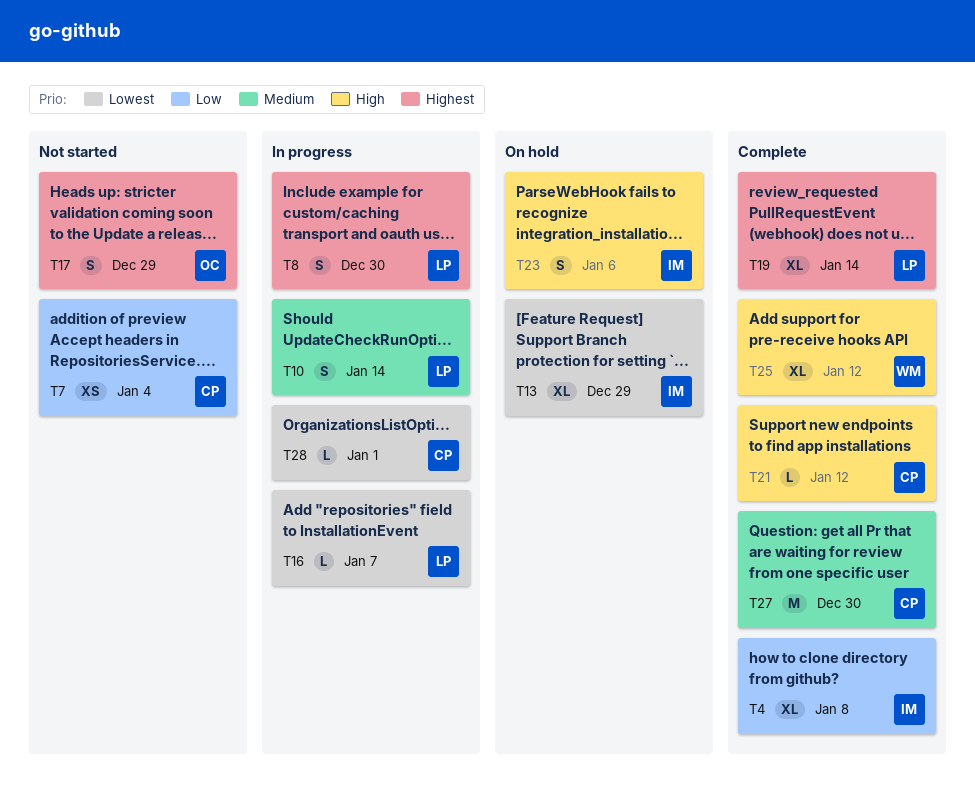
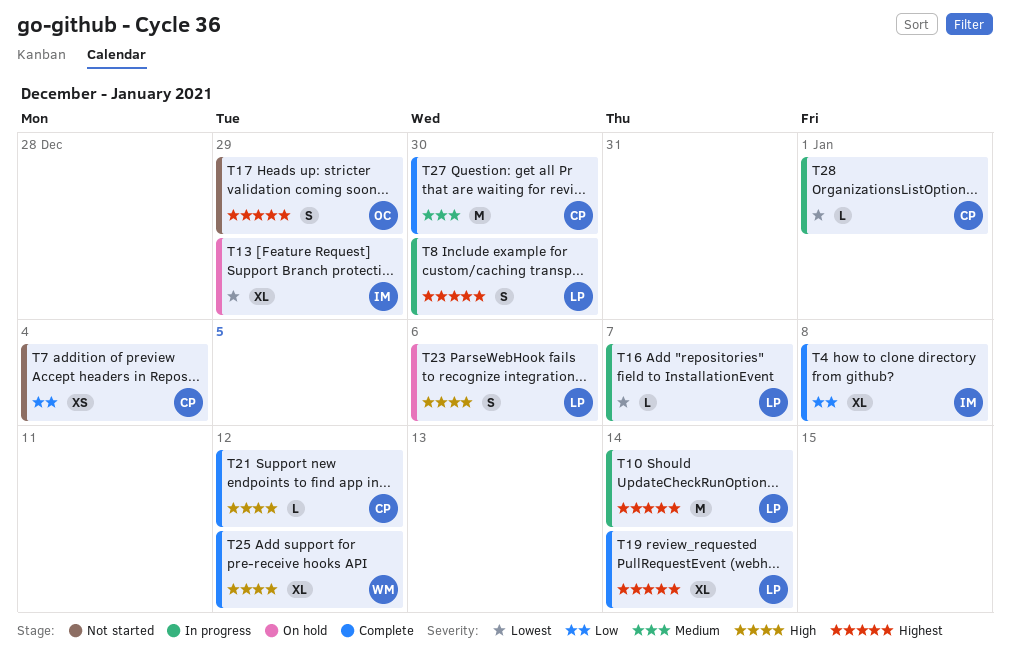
T10, priority: Medium -> Highest
T10, estimate: S -> M
T23, owner: IM -> LP

